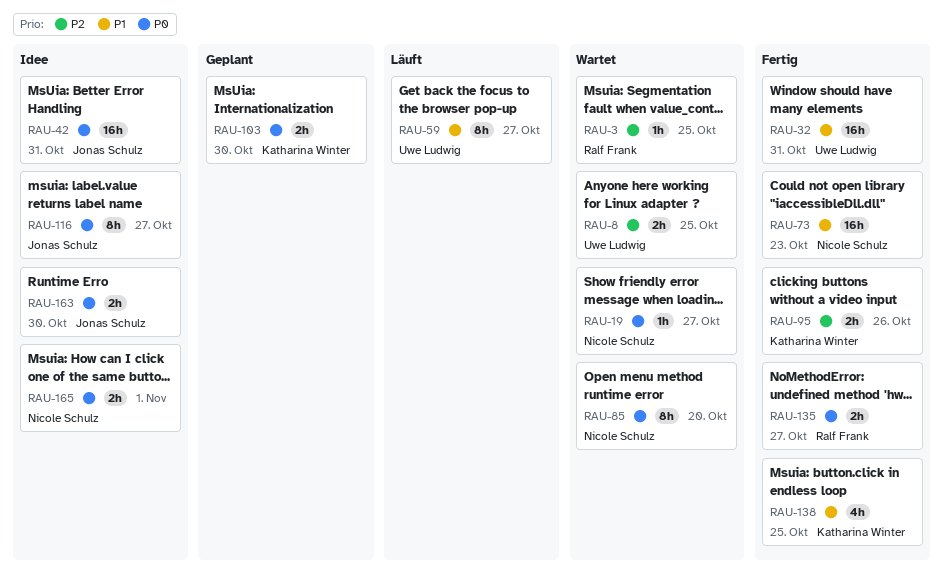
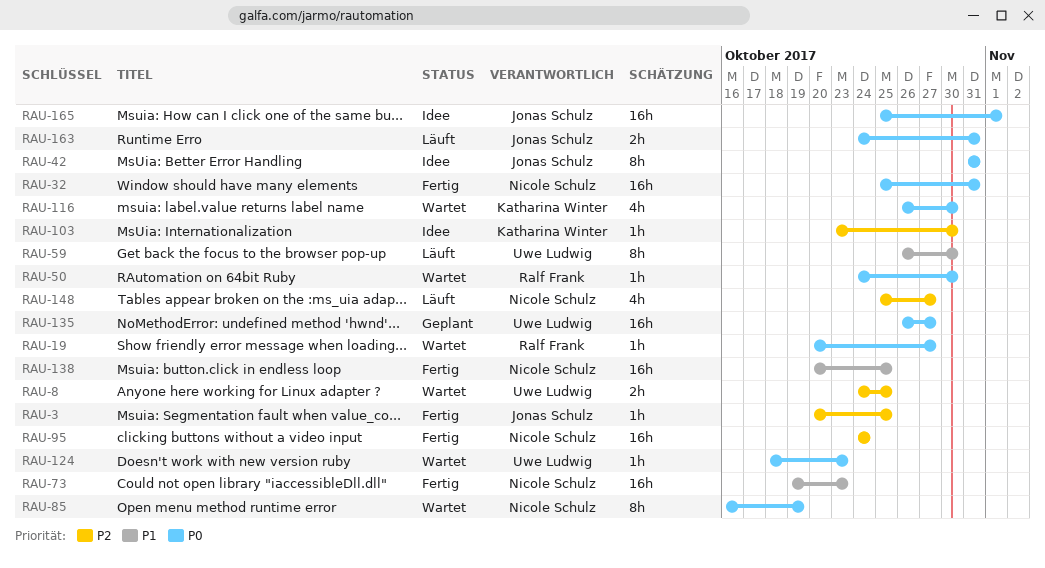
RAU-3, status: Wartet -> Fertig
RAU-3, owner: Ralf Frank -> Jonas Schulz
RAU-19, owner: Nicole Schulz -> Ralf Frank
RAU-32, owner: Uwe Ludwig -> Nicole Schulz
RAU-32, priority: P1 -> P0
RAU-42, estimate: 16h -> 8h
RAU-50: none -> present
RAU-59, due: Oct 27 -> Oct 30
RAU-85, due: Oct 20 -> Oct 19
RAU-95, owner: Katharina Winter -> Nicole Schulz
RAU-95, estimate: 2h -> 16h
RAU-95, due: Oct 26 -> Oct 24
RAU-103, status: Geplant -> Idee
RAU-103, priority: P0 -> P2
RAU-103, estimate: 2h -> 1h
RAU-116, status: Idee -> Wartet
RAU-116, owner: Jonas Schulz -> Katharina Winter
RAU-116, estimate: 8h -> 4h
RAU-116, due: Oct 27 -> Oct 30
RAU-124: none -> present
RAU-135, status: Fertig -> Geplant
RAU-135, owner: Ralf Frank -> Uwe Ludwig
RAU-135, estimate: 2h -> 16h
RAU-138, owner: Katharina Winter -> Nicole Schulz
RAU-138, estimate: 4h -> 16h
RAU-148: none -> present
RAU-163, status: Idee -> Läuft
RAU-163, due: Oct 30 -> Oct 31
RAU-165, owner: Nicole Schulz -> Jonas Schulz
RAU-165, estimate: 2h -> 16h

